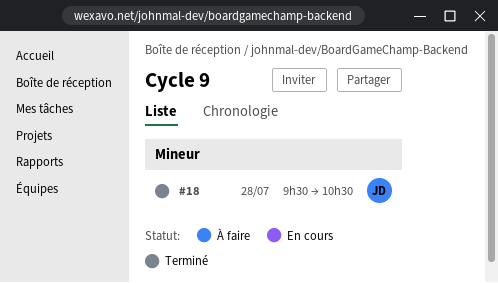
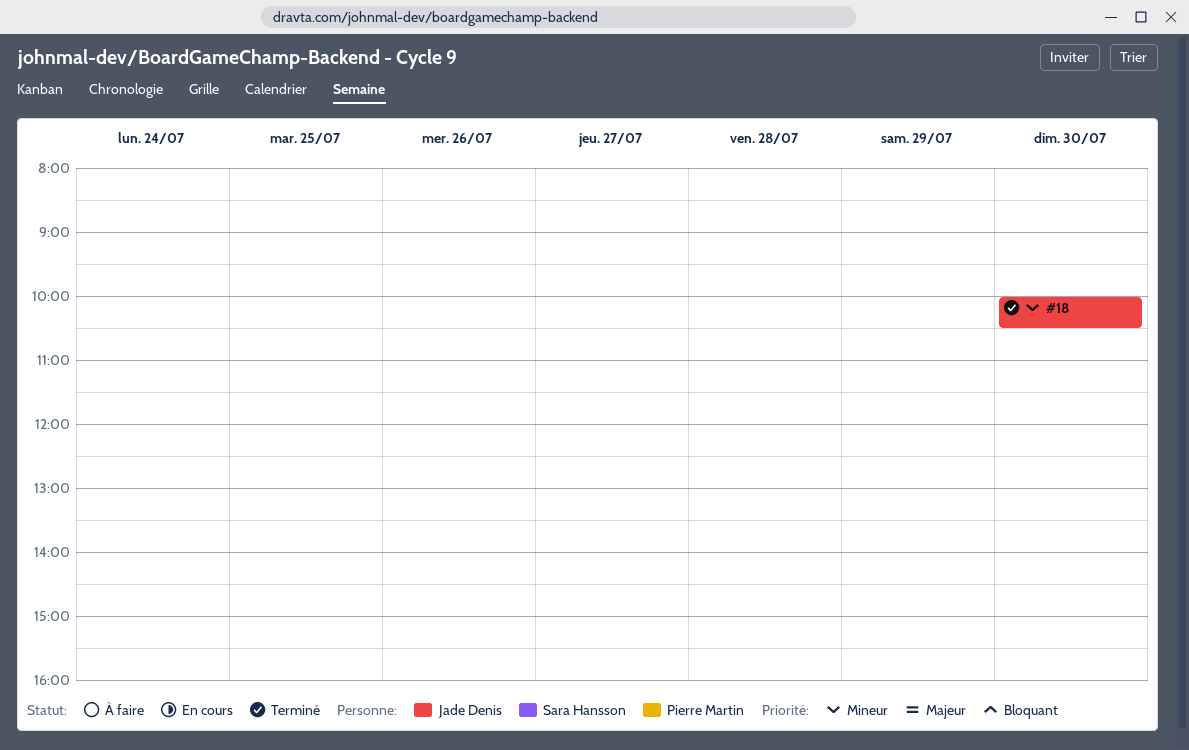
#18, day: Jul 28 -> Jul 30
#18, begins: 09:30 -> 10:00

